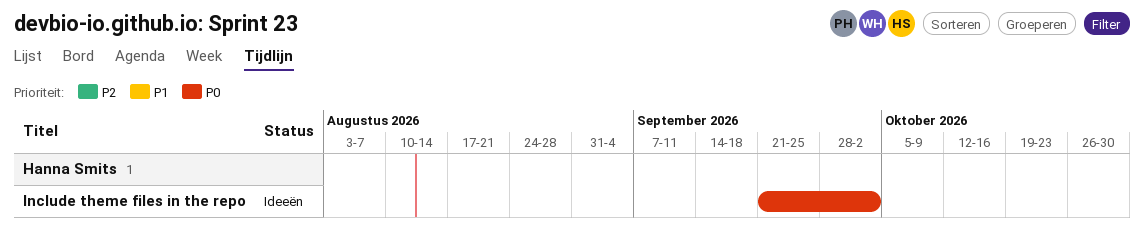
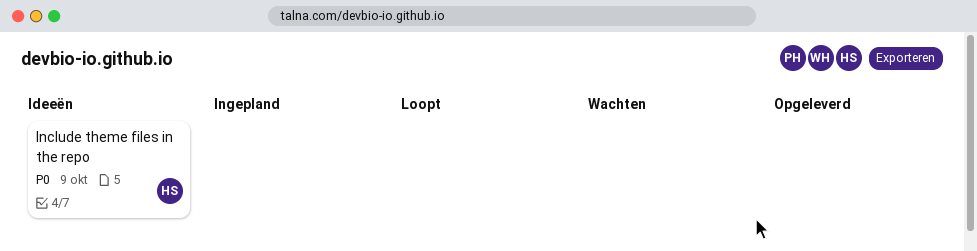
Include theme files in the repo, due: Oct 2 -> Oct 9

